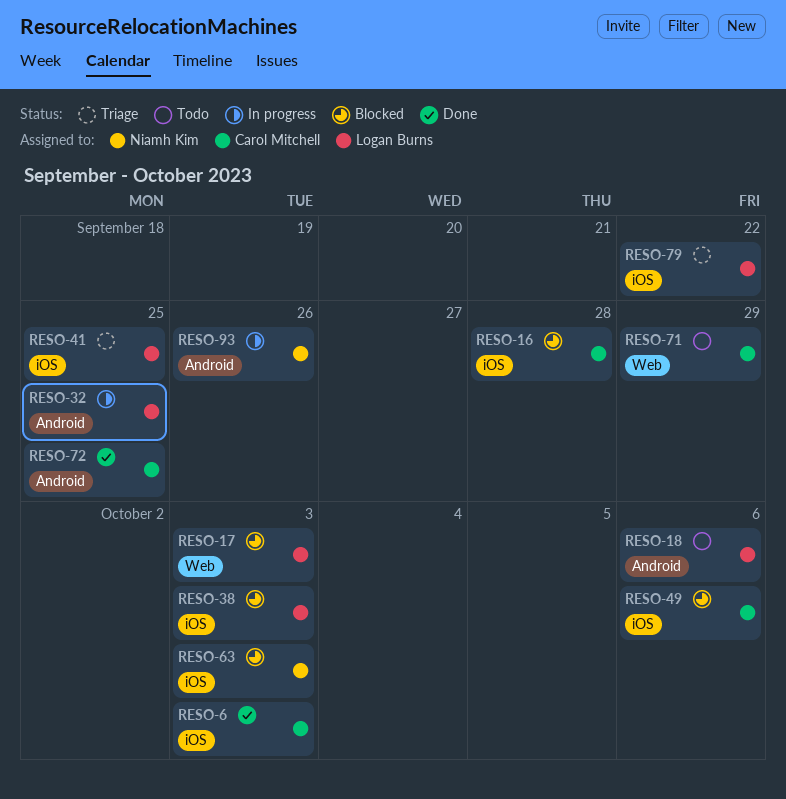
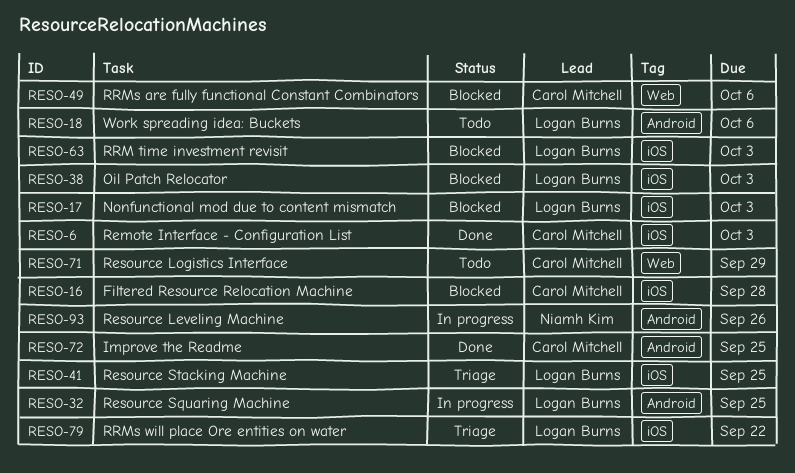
RESO-17, label: Web -> iOS
RESO-49, label: iOS -> Web
RESO-63, owner: Niamh Kim -> Logan Burns

